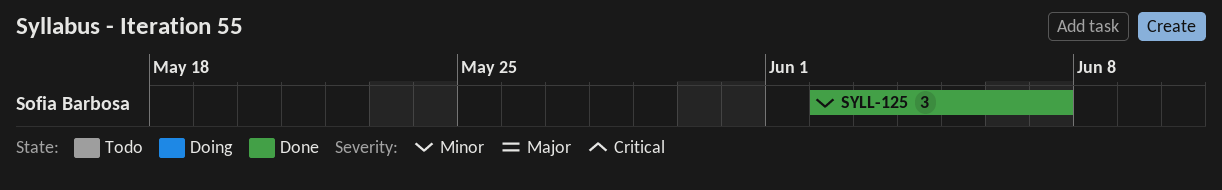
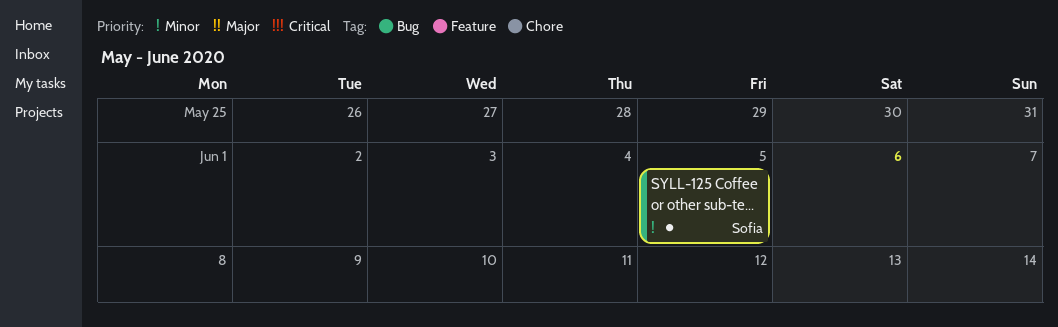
SYLL-125, estimate: 3 -> 1
SYLL-125, due: Jun 7 -> Jun 5

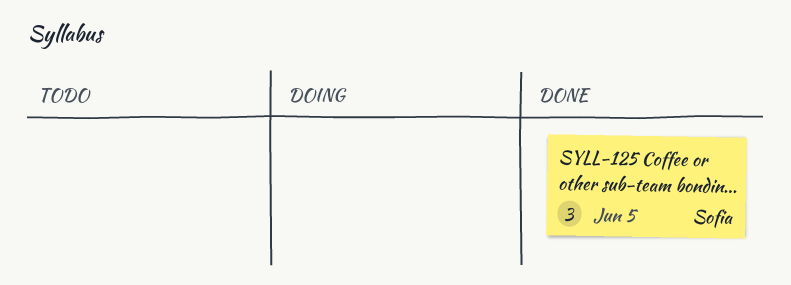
SYLL-125, estimate: 1 -> 3

